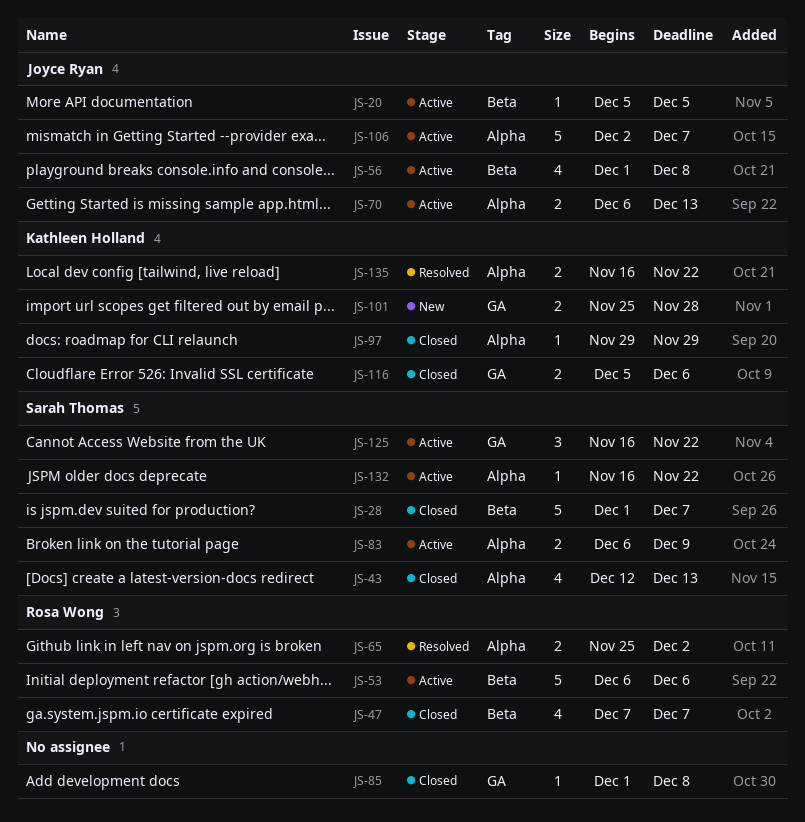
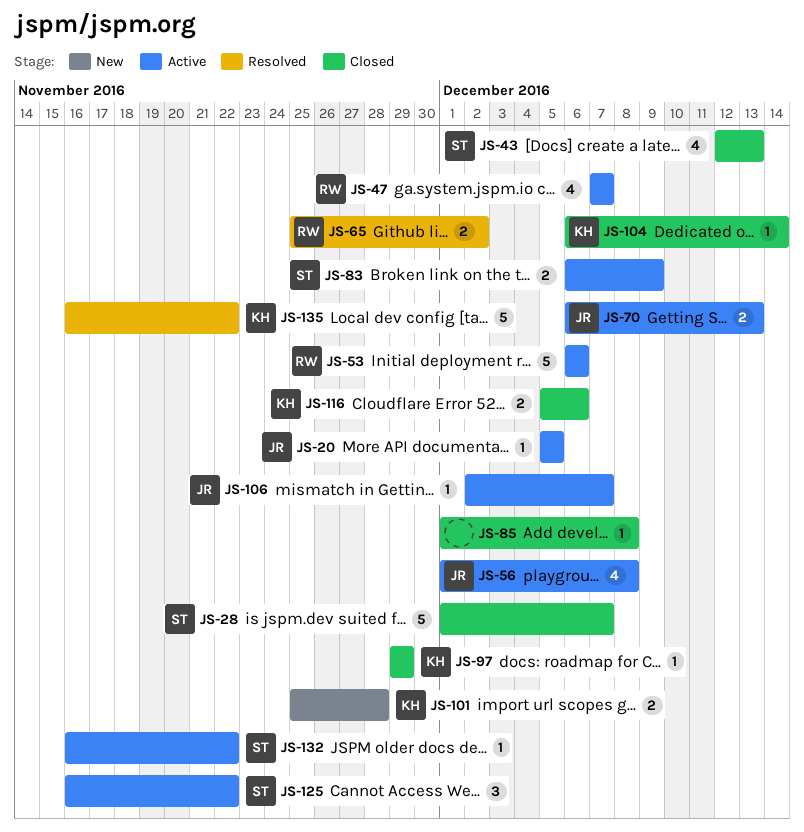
JS-47, status: Closed -> Active
JS-104: none -> present
JS-106, estimate: 5 -> 1
JS-135, estimate: 2 -> 5

